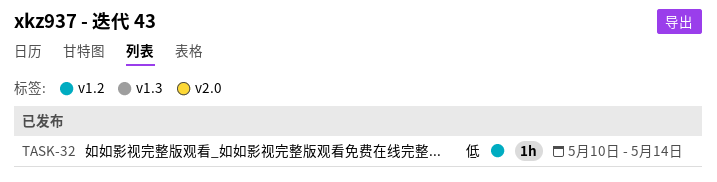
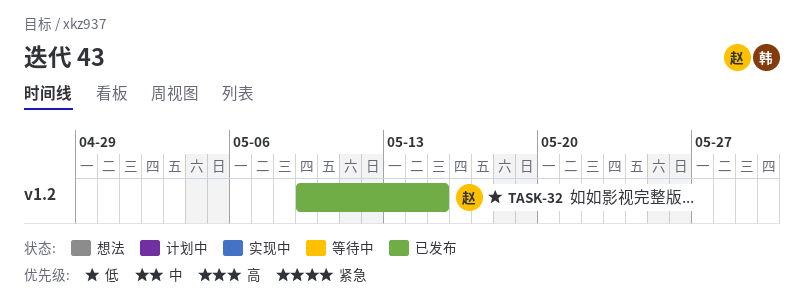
TASK-32, start: May 10 -> May 9
TASK-32, due: May 14 -> May 15

